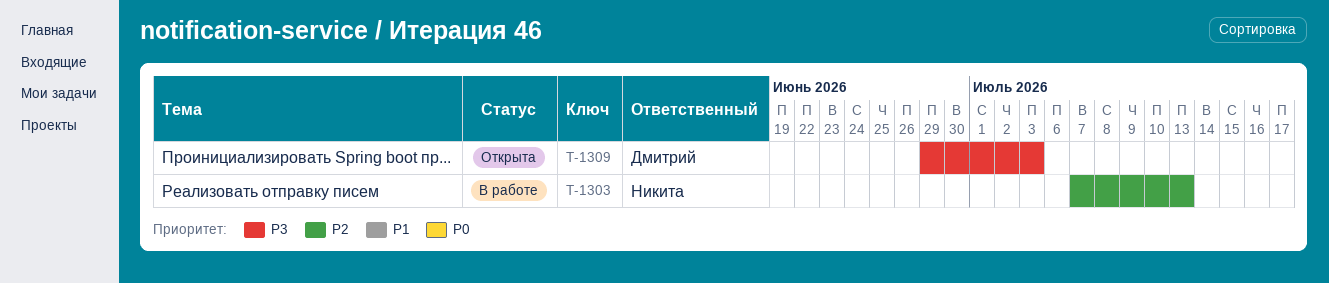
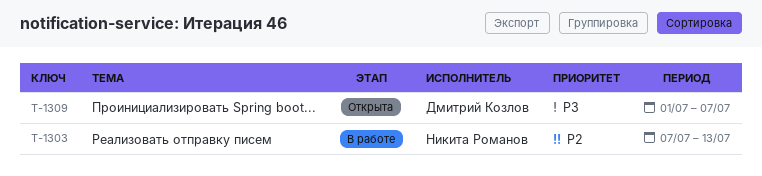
T-1309, start: Jun 29 -> Jul 1
T-1309, due: Jul 3 -> Jul 7

